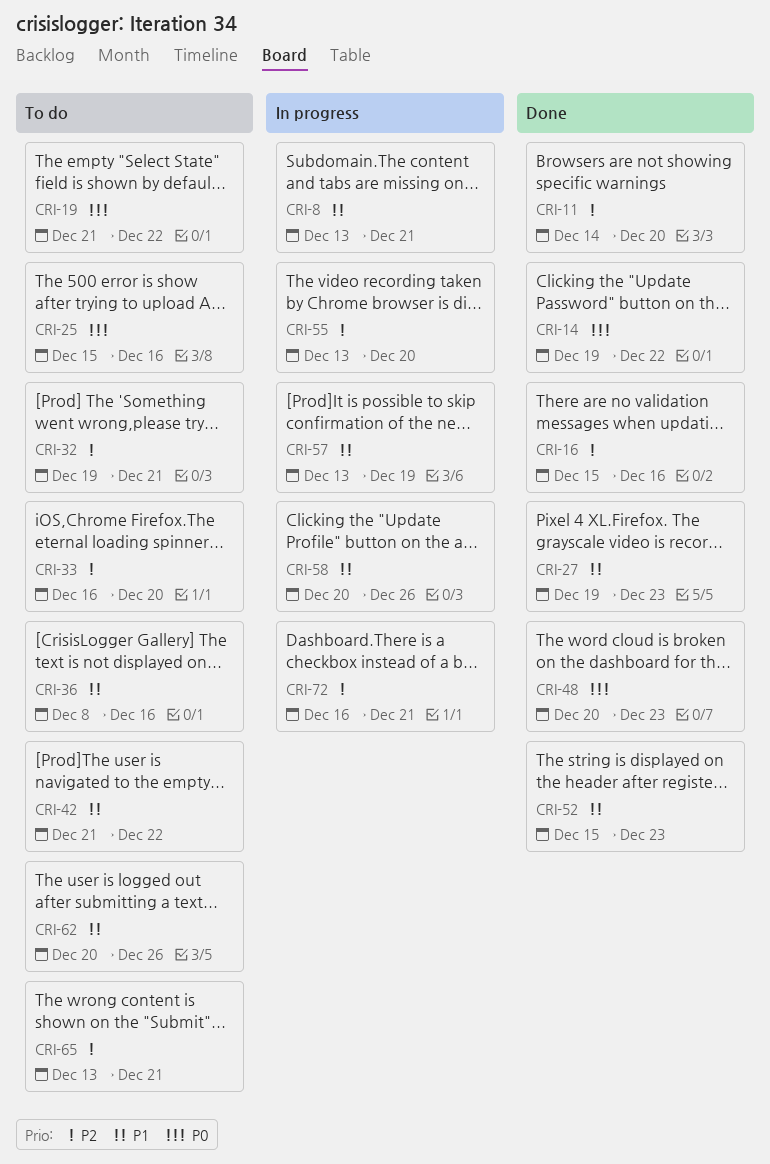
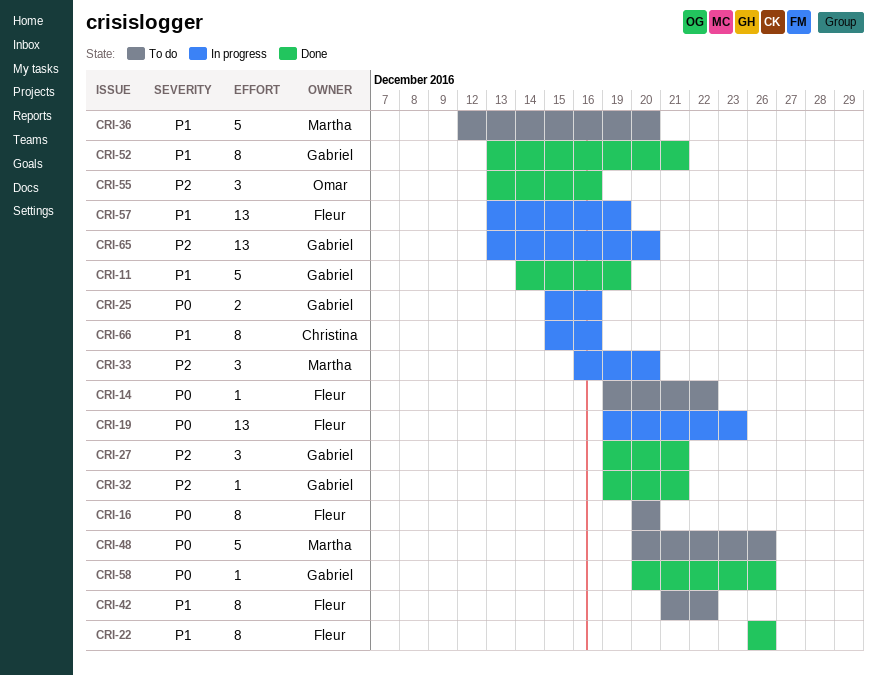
CRI-8: present -> none
CRI-11, priority: P2 -> P1
CRI-11, due: Dec 20 -> Dec 19
CRI-14, status: Done -> To do
CRI-16, status: Done -> To do
CRI-16, priority: P2 -> P0
CRI-16, start: Dec 15 -> Dec 20
CRI-16, due: Dec 16 -> Dec 20
CRI-19, status: To do -> In progress
CRI-19, start: Dec 21 -> Dec 19
CRI-19, due: Dec 22 -> Dec 23
CRI-22: none -> present
CRI-25, status: To do -> In progress
CRI-27, priority: P1 -> P2
CRI-27, due: Dec 23 -> Dec 21
CRI-32, status: To do -> Done
CRI-33, status: To do -> In progress
CRI-36, start: Dec 8 -> Dec 12
CRI-36, due: Dec 16 -> Dec 20
CRI-48, status: Done -> To do
CRI-48, due: Dec 23 -> Dec 26
CRI-52, start: Dec 15 -> Dec 13
CRI-52, due: Dec 23 -> Dec 21
CRI-55, status: In progress -> Done
CRI-55, due: Dec 20 -> Dec 16
CRI-58, status: In progress -> Done
CRI-58, priority: P1 -> P0
CRI-62: present -> none
CRI-65, status: To do -> In progress
CRI-65, due: Dec 21 -> Dec 20
CRI-66: none -> present
CRI-72: present -> none

